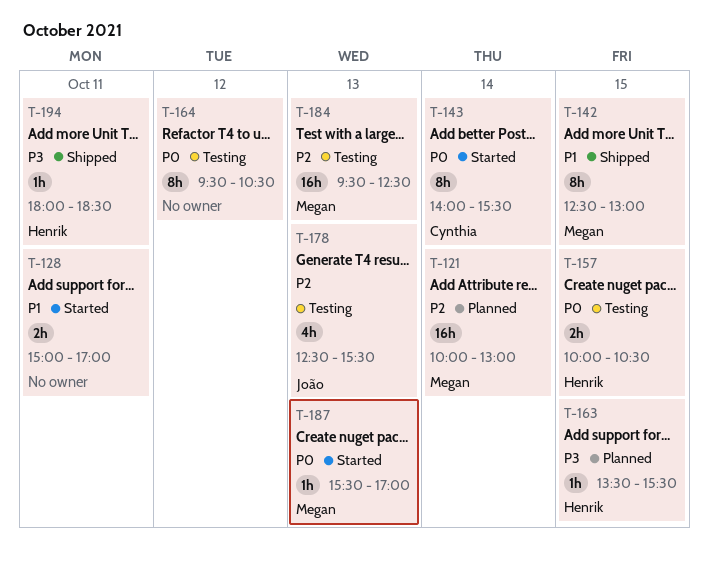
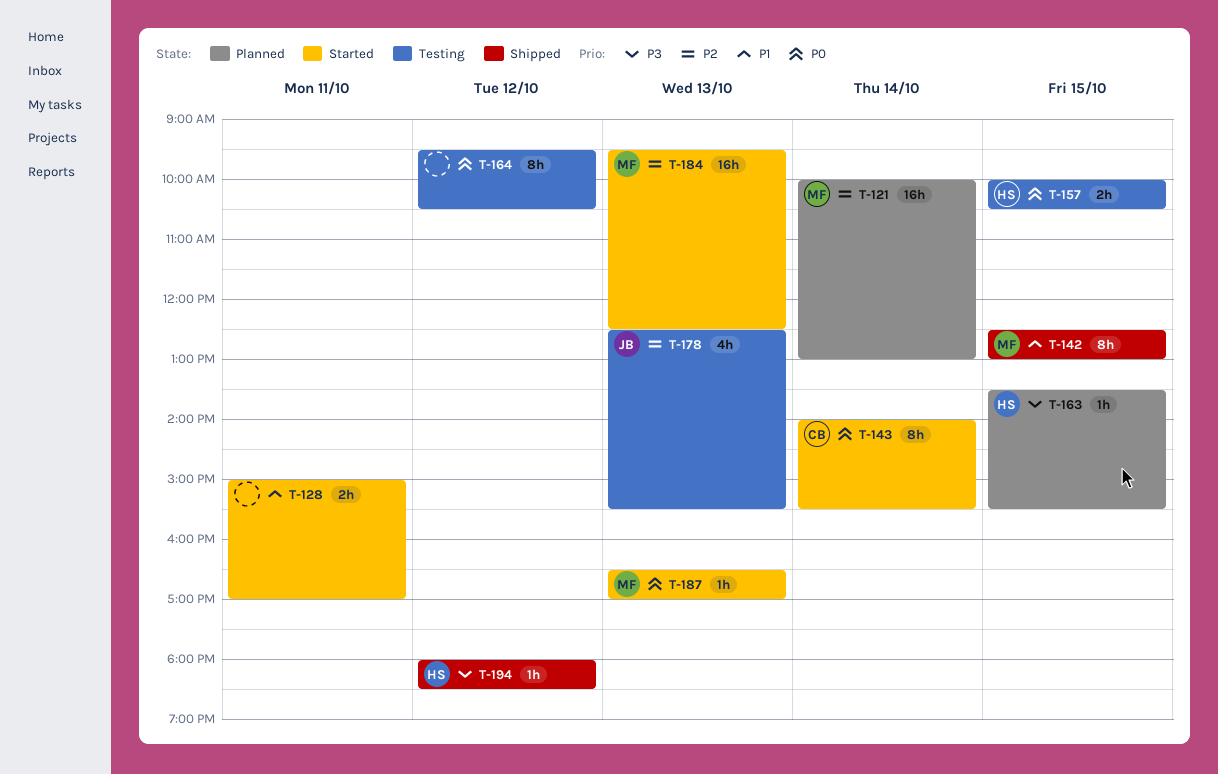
T-184, status: Testing -> Started
T-187, begins: 15:30 -> 16:30
T-194, day: Oct 11 -> Oct 12

